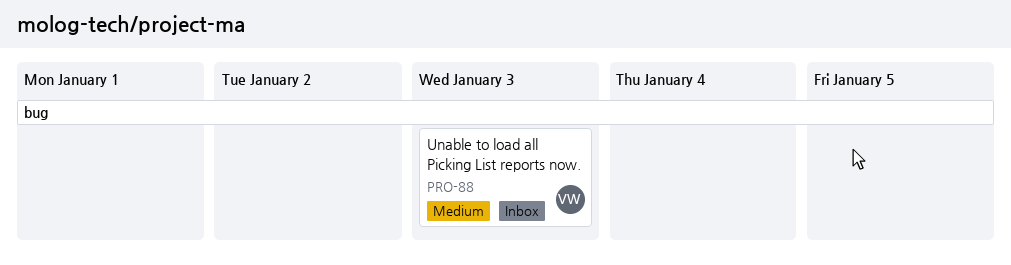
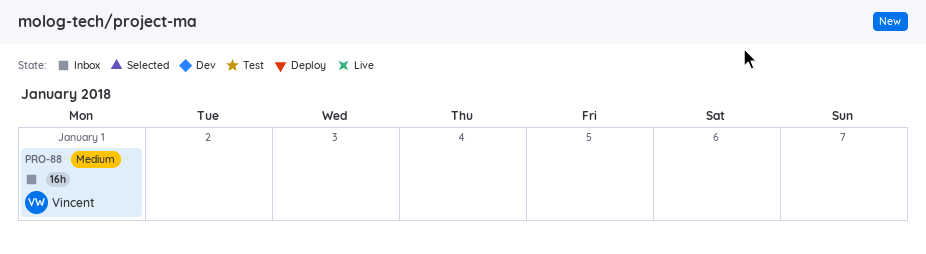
PRO-88, due: Jan 3 -> Jan 1

